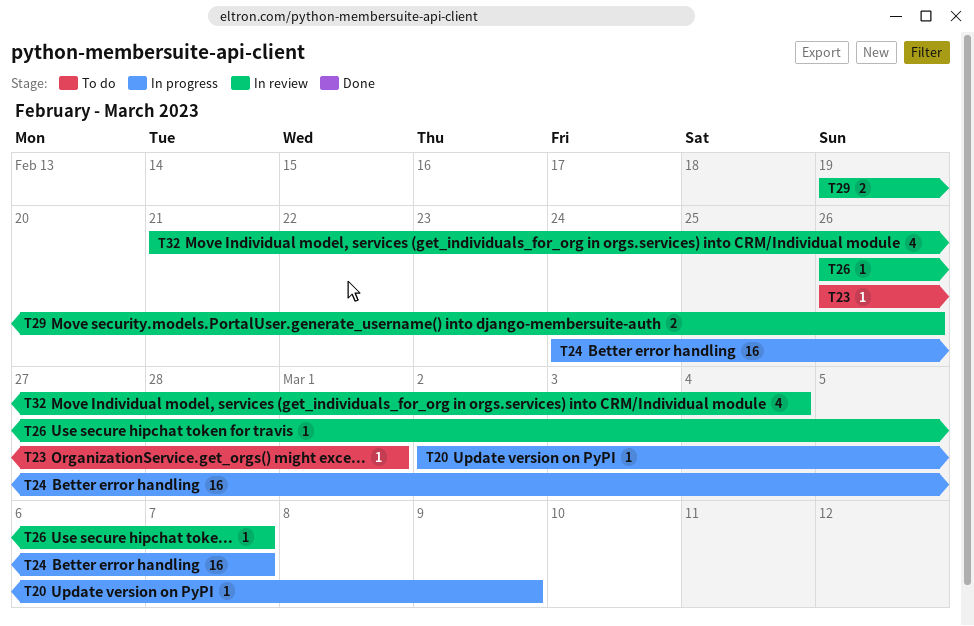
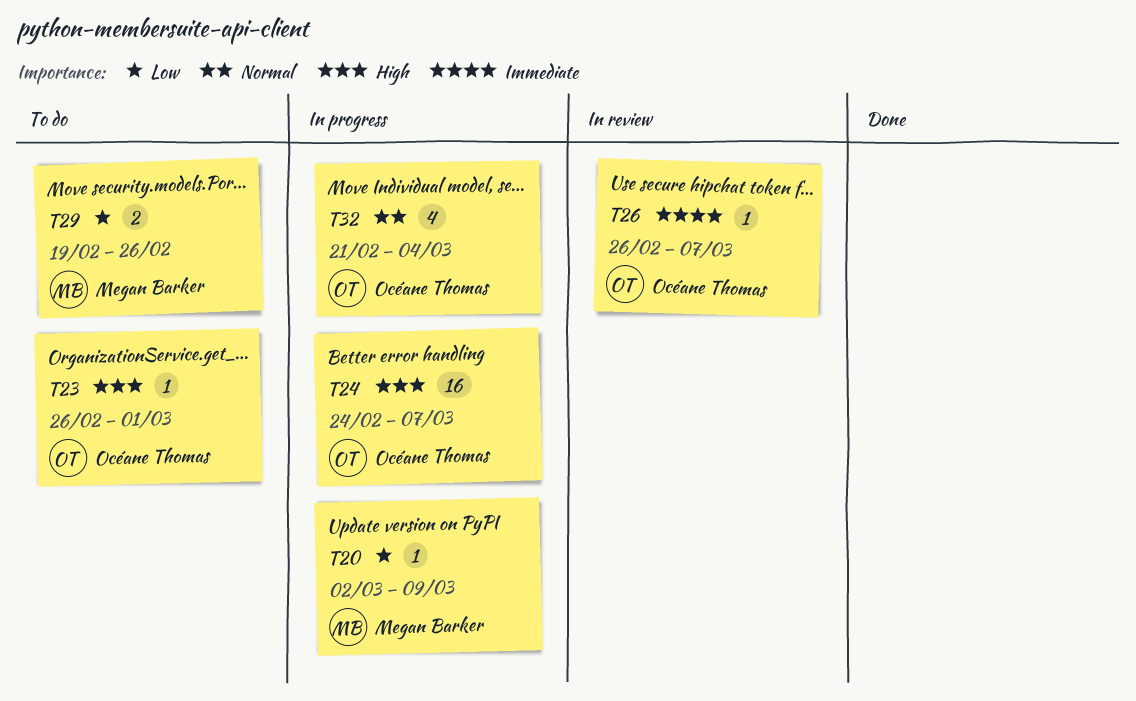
T29, status: In review -> To do
T32, status: In review -> In progress

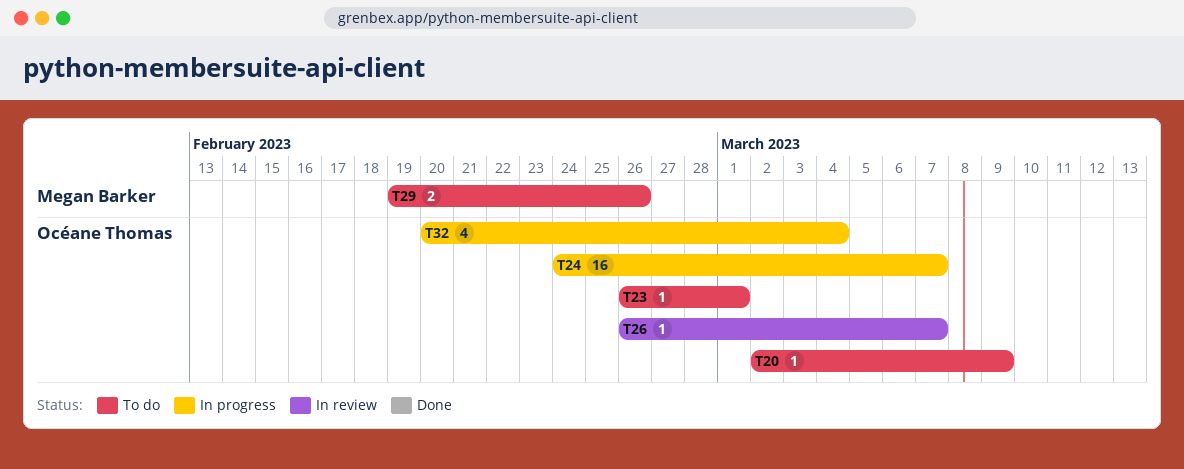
T20, status: In progress -> To do
T20, owner: Megan Barker -> Océane Thomas
T32, start: Feb 21 -> Feb 20

